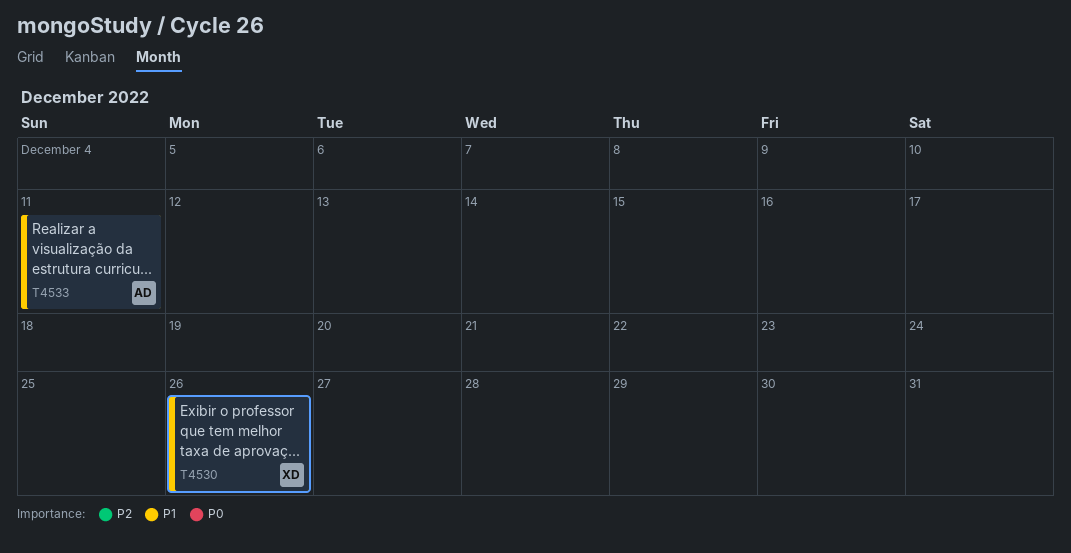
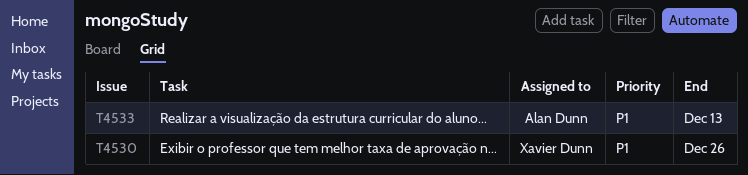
T4533, due: Dec 11 -> Dec 13

